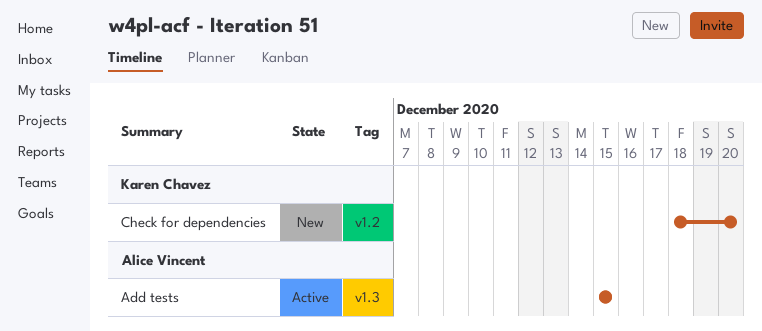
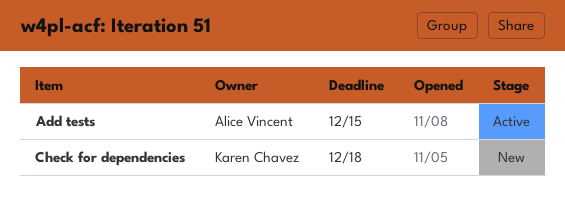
Check for dependencies, due: Dec 20 -> Dec 18

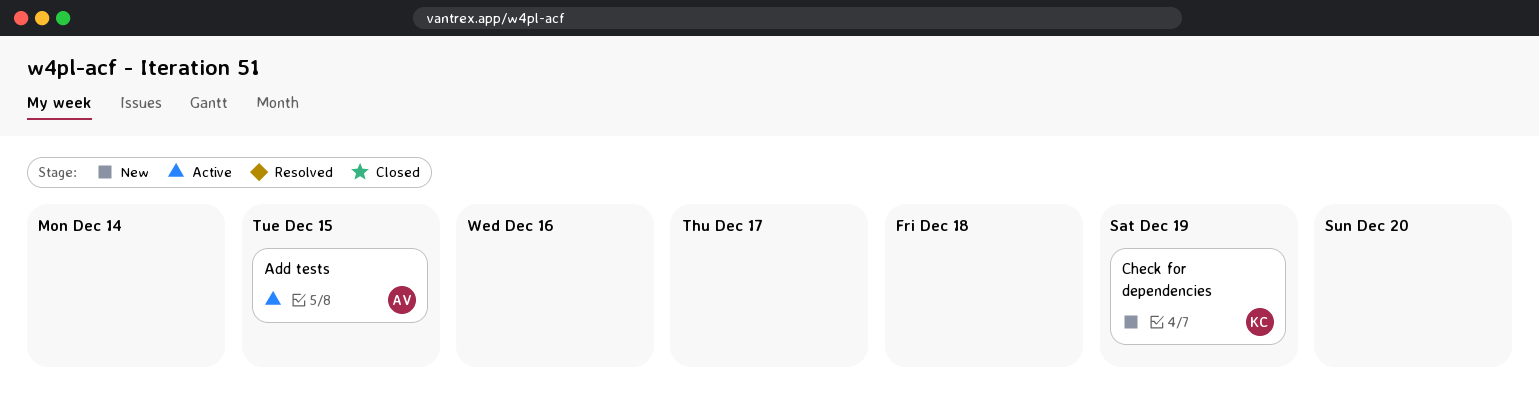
Check for dependencies, due: Dec 18 -> Dec 19

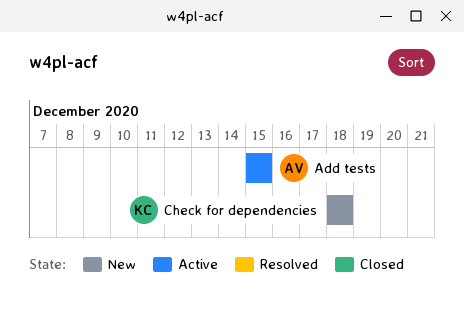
Check for dependencies, due: Dec 19 -> Dec 18

